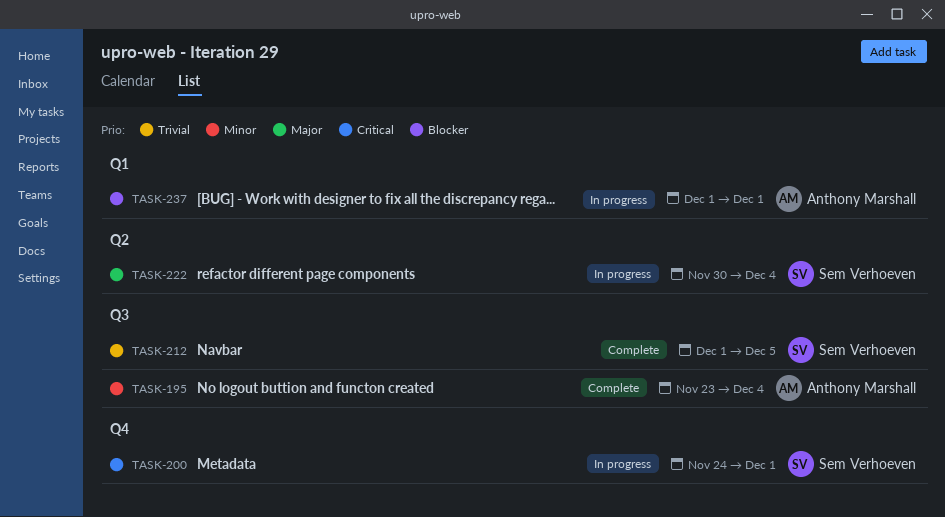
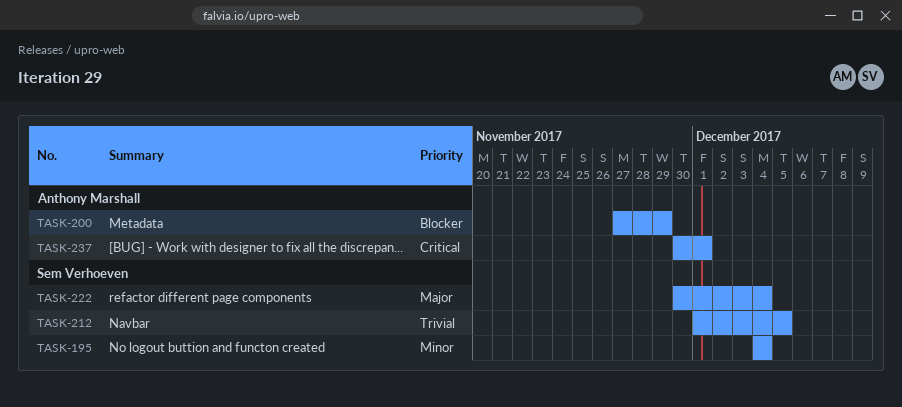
TASK-195, owner: Anthony Marshall -> Sem Verhoeven
TASK-195, start: Nov 23 -> Dec 4
TASK-200, owner: Sem Verhoeven -> Anthony Marshall
TASK-200, priority: Critical -> Blocker
TASK-200, start: Nov 24 -> Nov 27
TASK-200, due: Dec 1 -> Nov 29
TASK-237, priority: Blocker -> Critical
TASK-237, start: Dec 1 -> Nov 30

